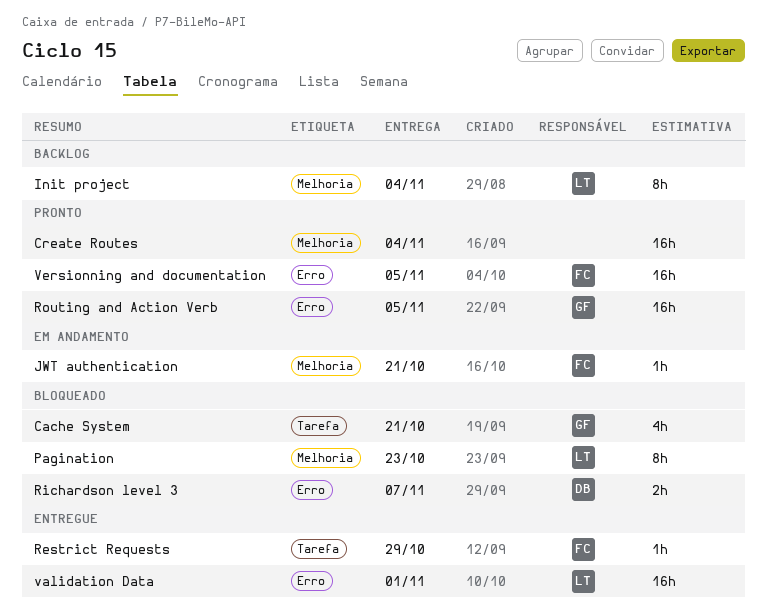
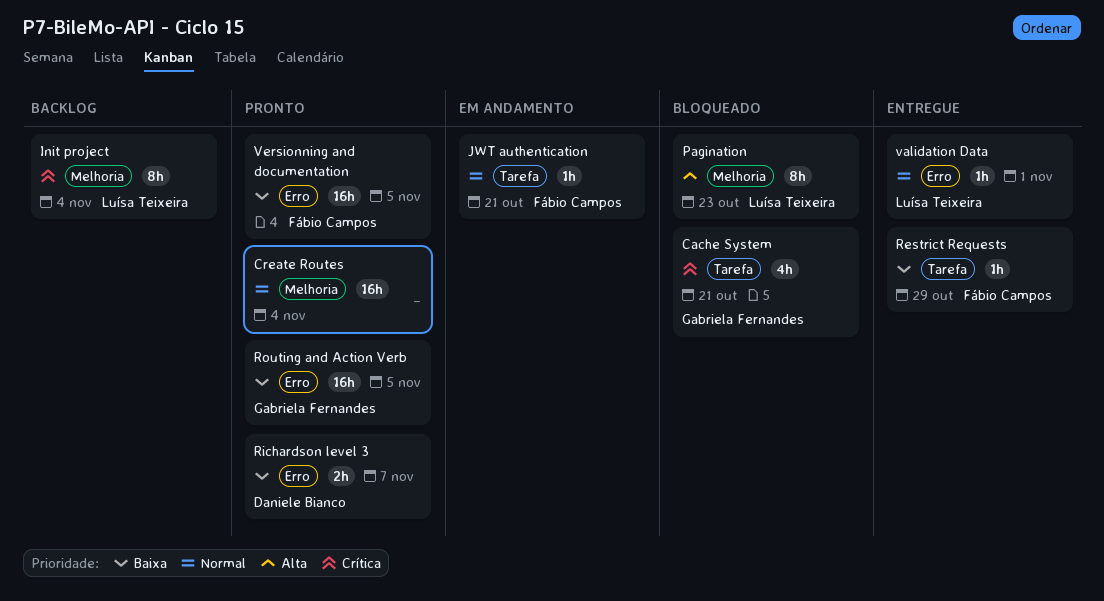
JWT authentication, label: Melhoria -> Tarefa
Richardson level 3, status: Bloqueado -> Pronto
validation Data, estimate: 16h -> 1h

